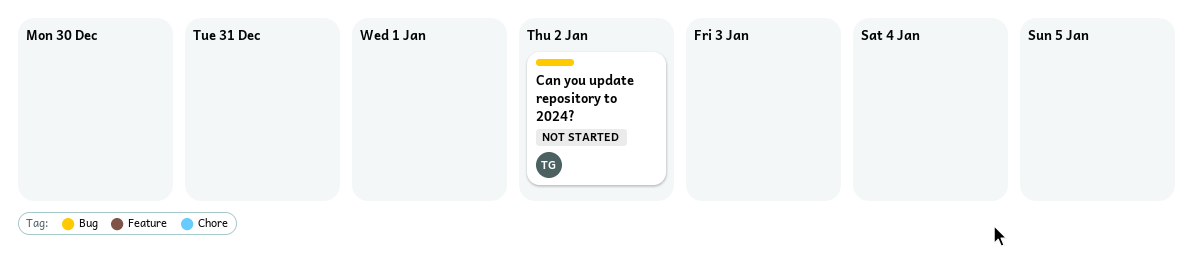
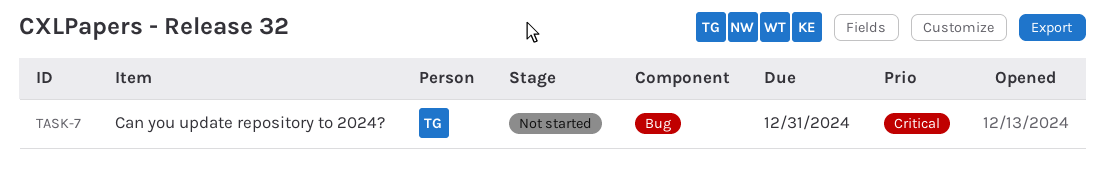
Can you update repository to 2024?, due: Jan 2 -> Dec 31

